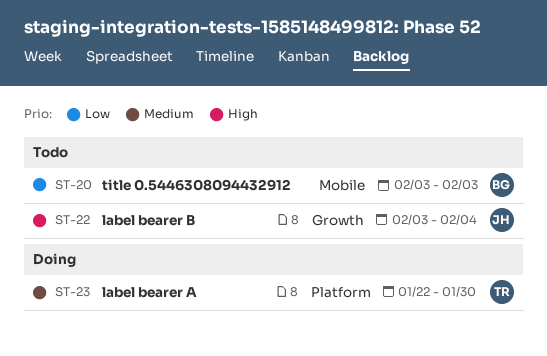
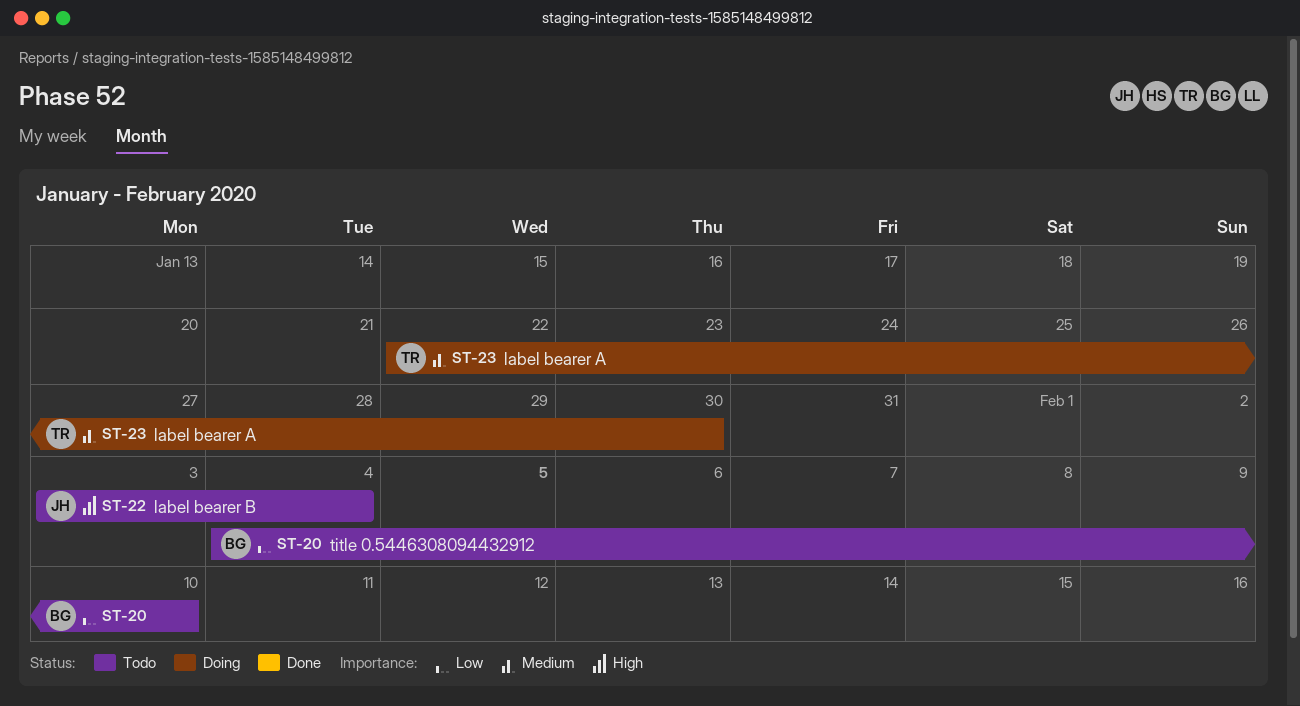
ST-20, start: Feb 3 -> Feb 4
ST-20, due: Feb 3 -> Feb 10

